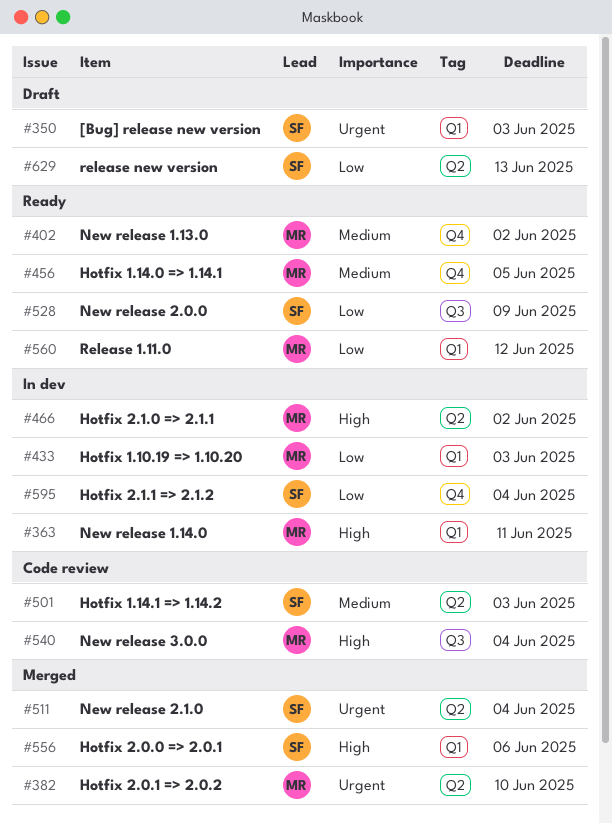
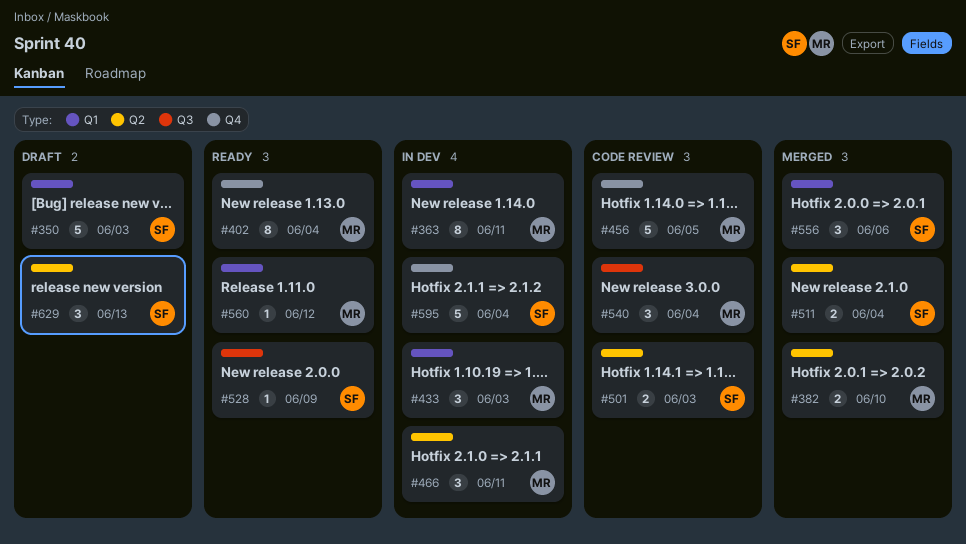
#402, due: Jun 2 -> Jun 4
#456, status: Ready -> Code review
#466, due: Jun 2 -> Jun 11

